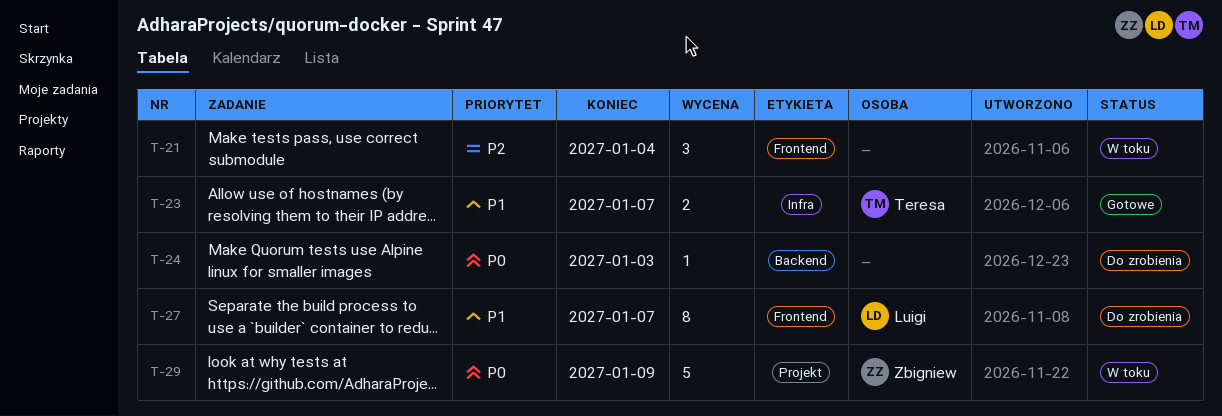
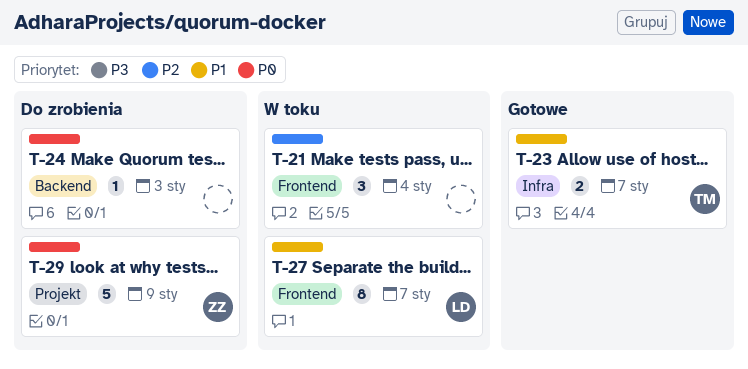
T-27, status: Do zrobienia -> W toku
T-29, status: W toku -> Do zrobienia

